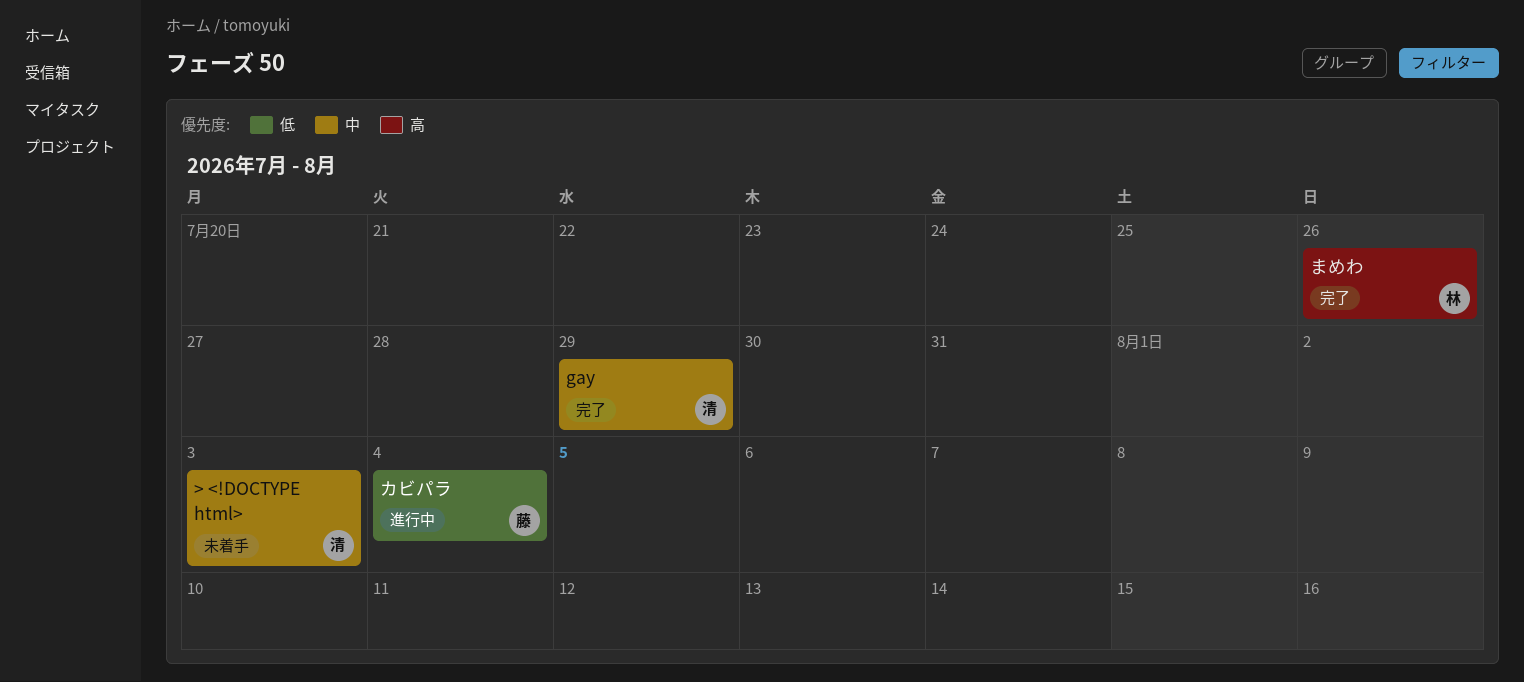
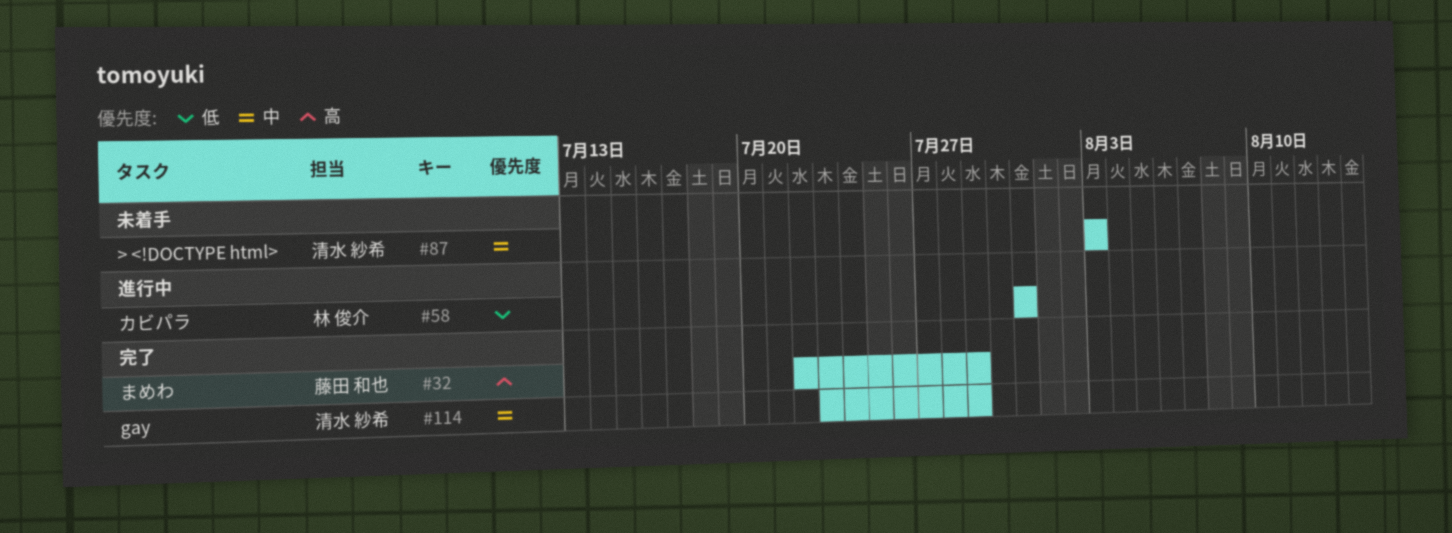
まめわ, owner: 林 俊介 -> 藤田 和也
まめわ, due: Jul 26 -> Jul 29
カビパラ, owner: 藤田 和也 -> 林 俊介
カビパラ, due: Aug 4 -> Jul 31

